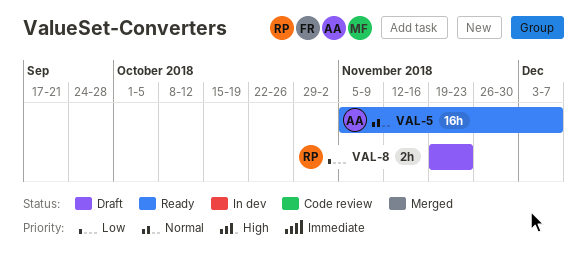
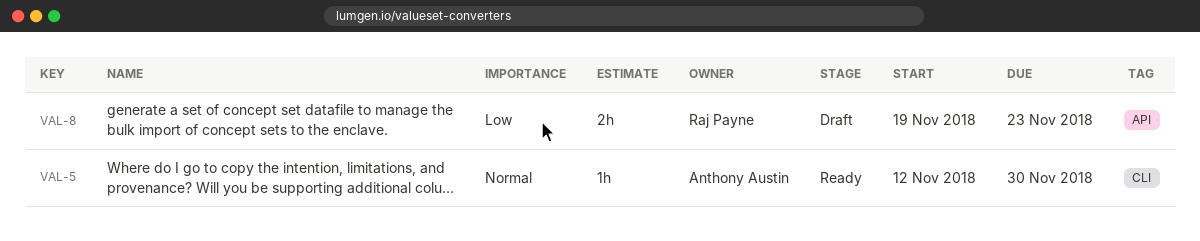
VAL-5, estimate: 16h -> 1h
VAL-5, start: Nov 5 -> Nov 12
VAL-5, due: Dec 7 -> Nov 30

